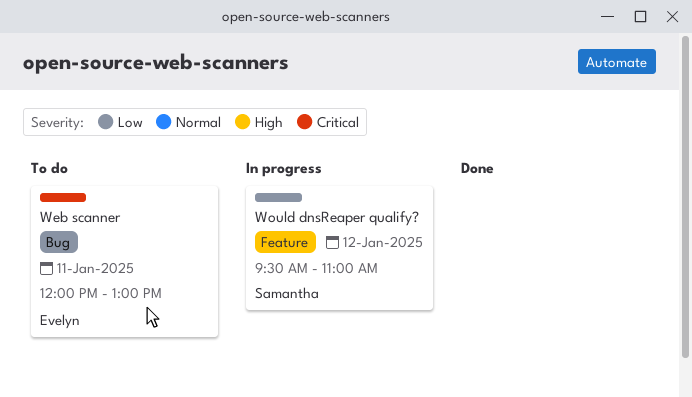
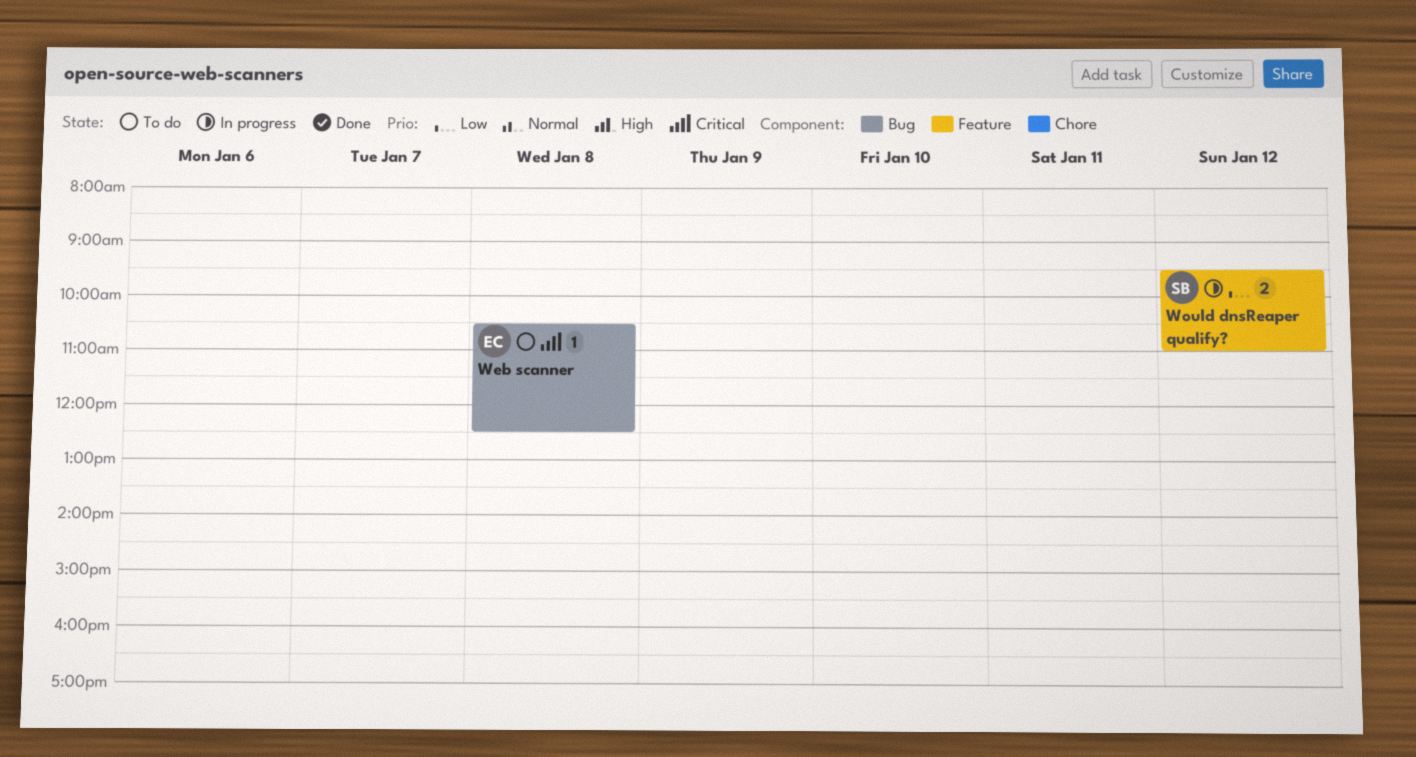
Web scanner, day: Jan 11 -> Jan 8
Web scanner, begins: 12:00 -> 10:30
Web scanner, ends: 13:00 -> 12:30

